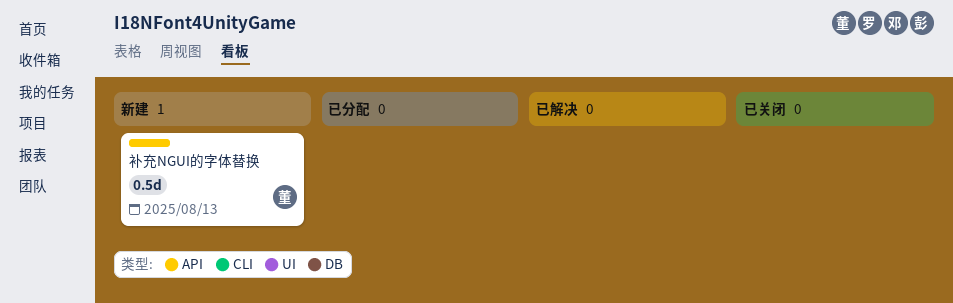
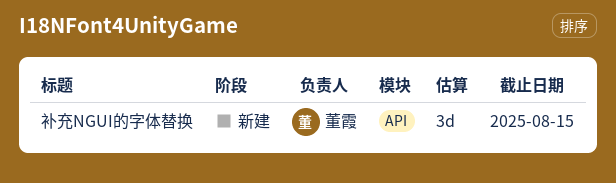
补充NGUI的字体替换, estimate: 0.5d -> 3d
补充NGUI的字体替换, due: Aug 13 -> Aug 15

